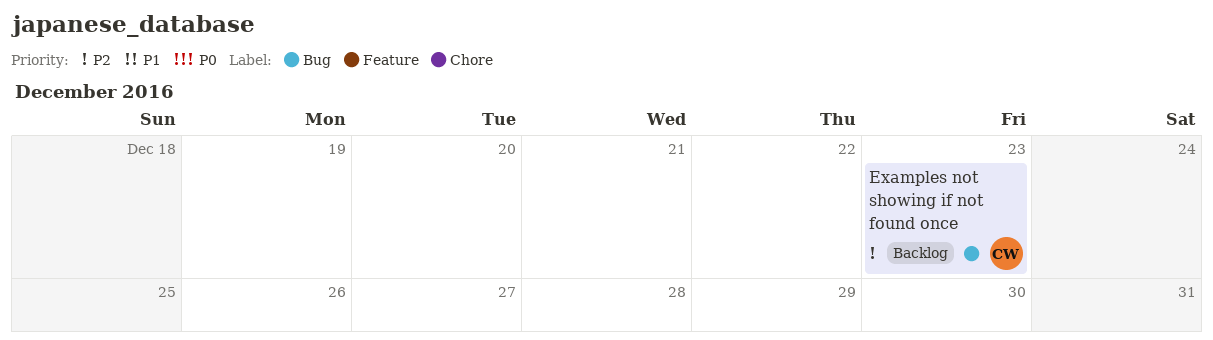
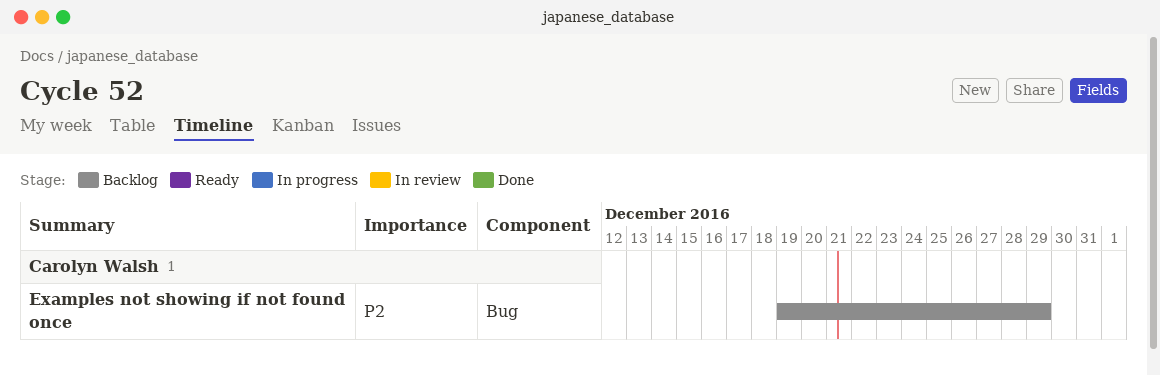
Examples not showing if not found once, due: Dec 23 -> Dec 29

